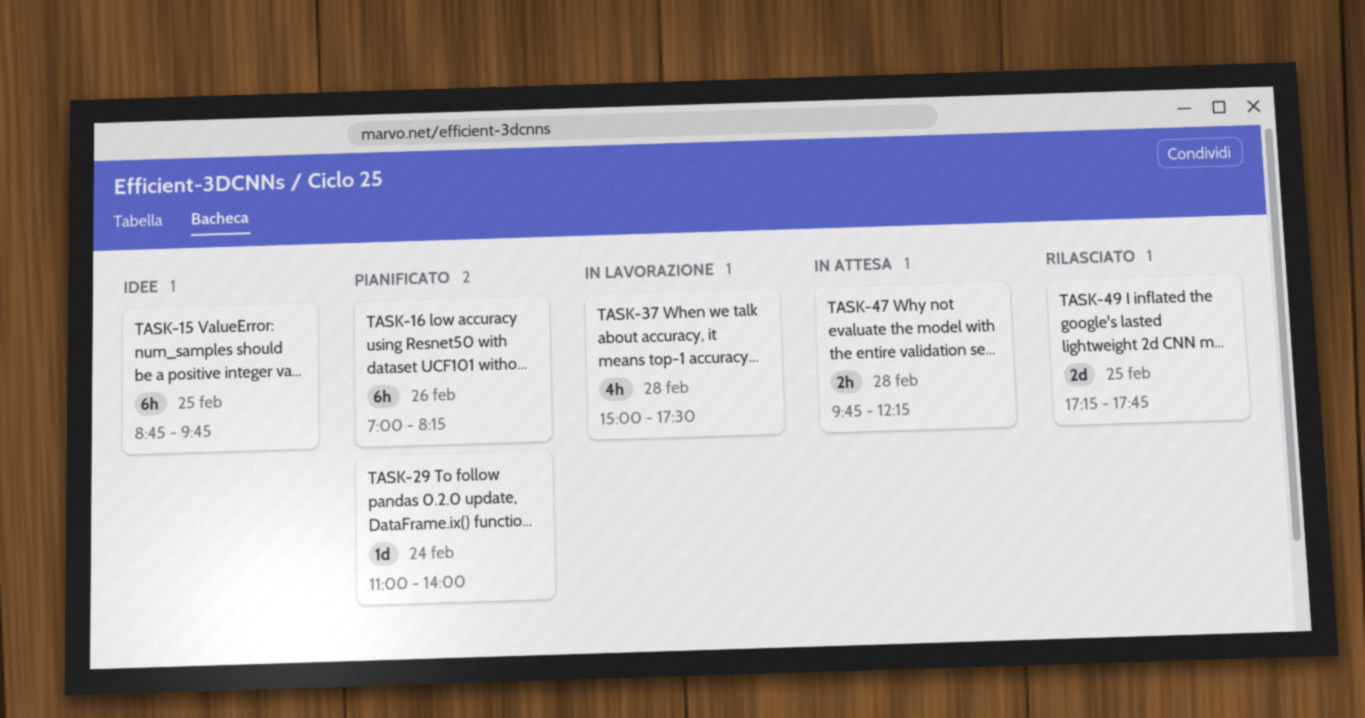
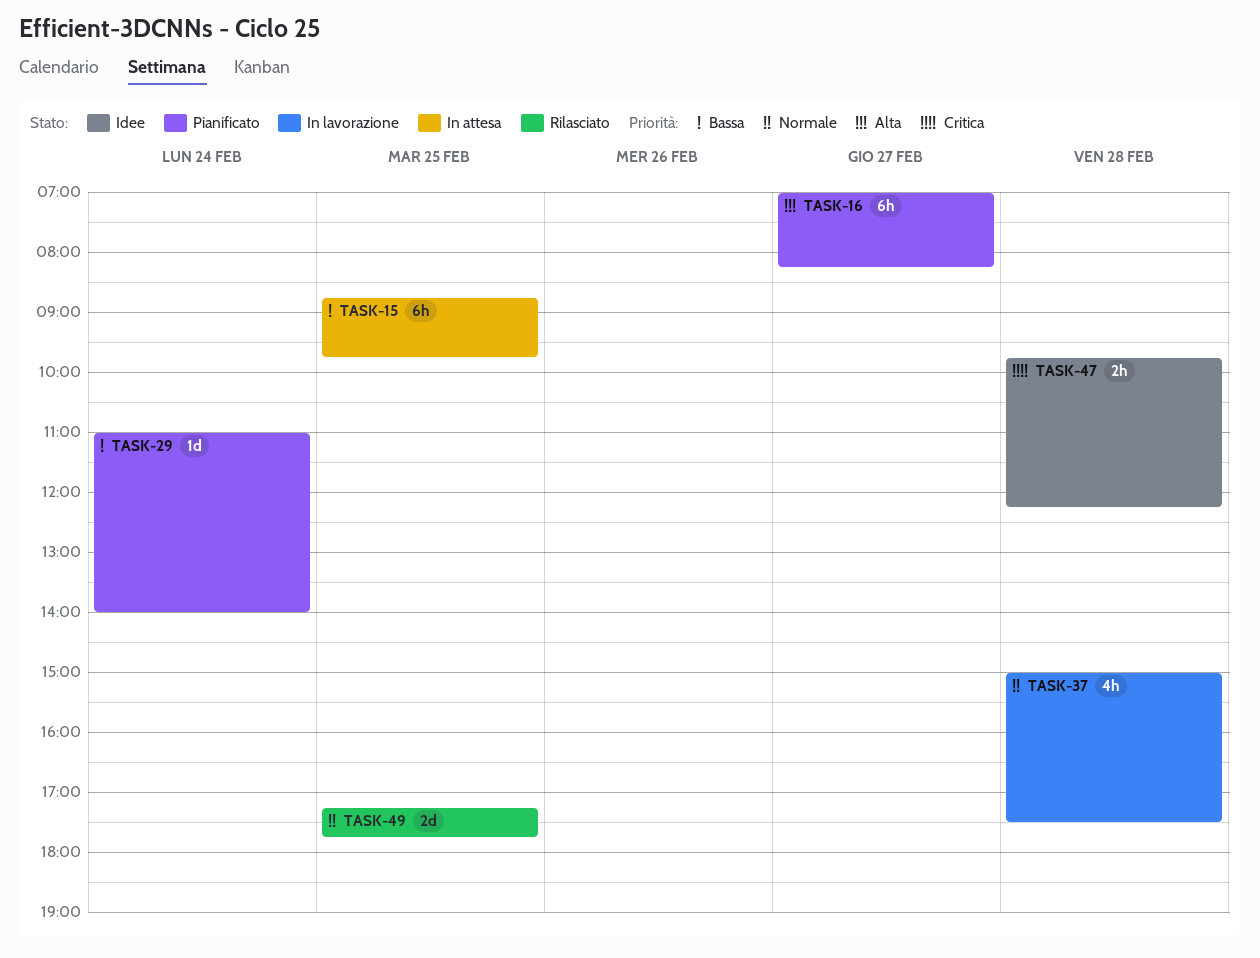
TASK-15, status: Idee -> In attesa
TASK-16, day: Feb 26 -> Feb 27
TASK-47, status: In attesa -> Idee

